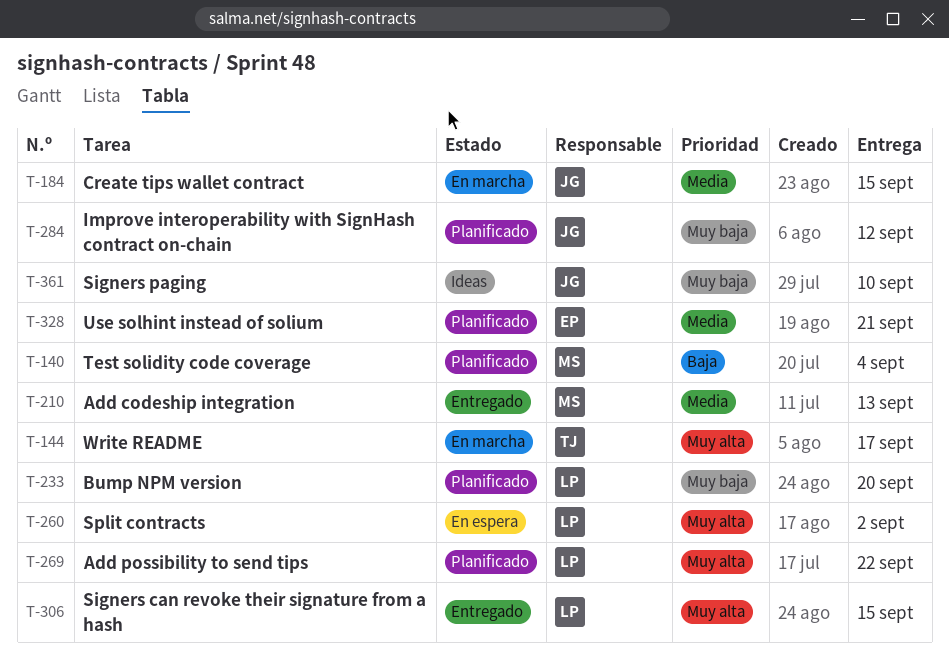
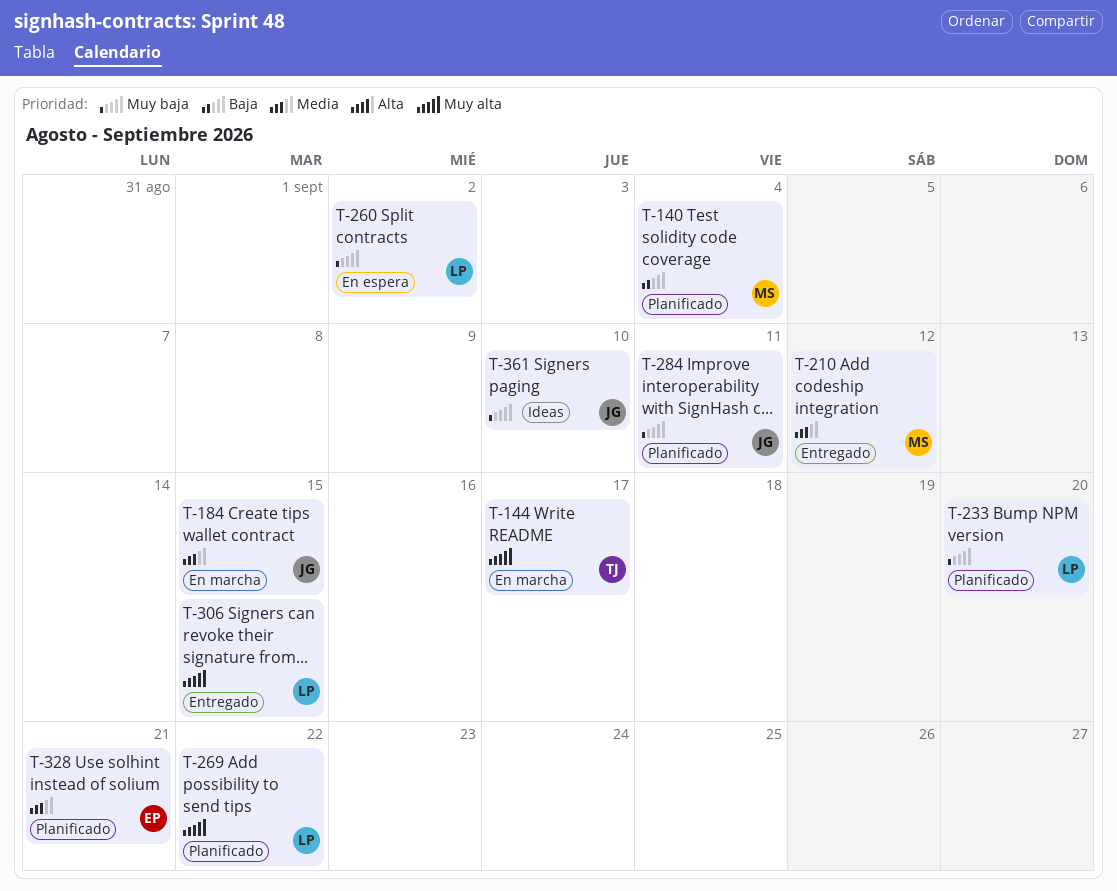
T-210, due: Sep 13 -> Sep 12
T-260, priority: Muy alta -> Muy baja
T-284, due: Sep 12 -> Sep 11

